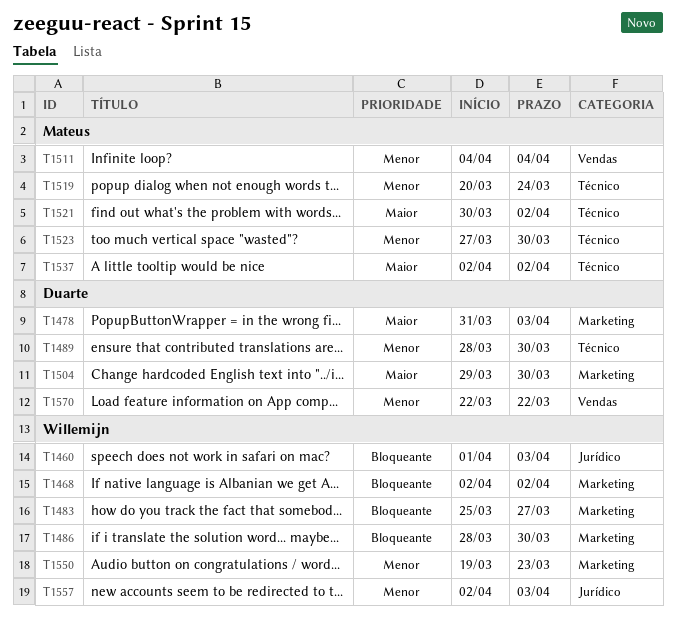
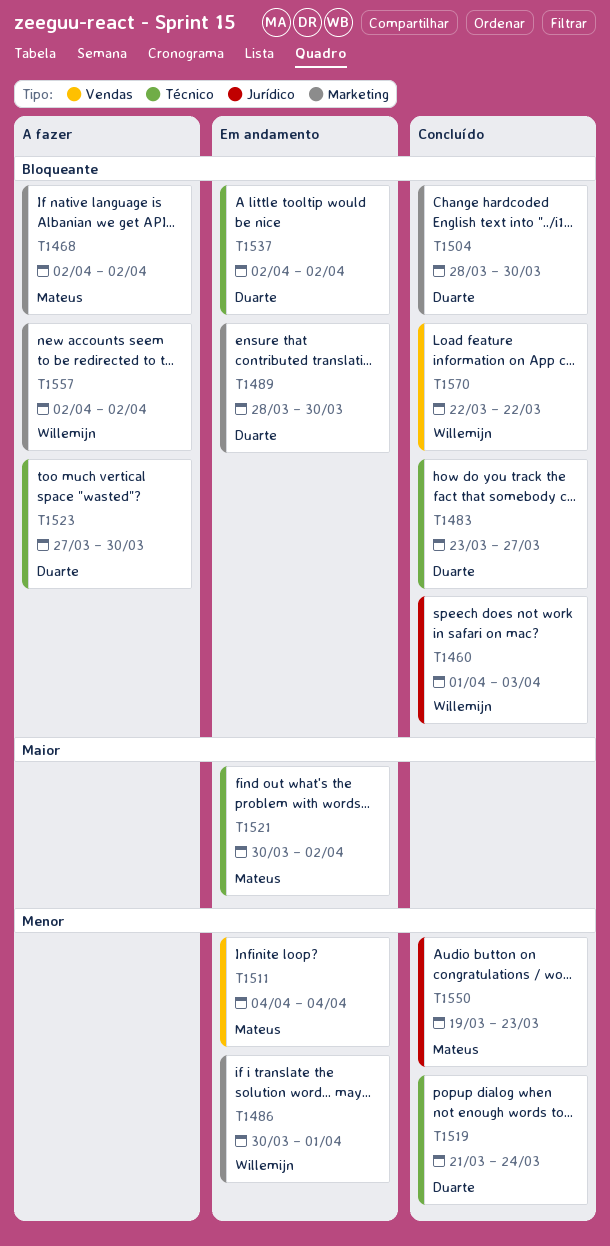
T1468, owner: Willemijn -> Mateus
T1478: present -> none
T1483, owner: Willemijn -> Duarte
T1483, label: Marketing -> Técnico
T1483, start: Mar 25 -> Mar 23
T1486, priority: Bloqueante -> Menor
T1486, start: Mar 28 -> Mar 30
T1486, due: Mar 30 -> Apr 1
T1489, priority: Menor -> Bloqueante
T1489, label: Técnico -> Marketing
T1504, priority: Maior -> Bloqueante
T1504, start: Mar 29 -> Mar 28
T1519, owner: Mateus -> Duarte
T1519, start: Mar 20 -> Mar 21
T1523, owner: Mateus -> Duarte
T1523, priority: Menor -> Bloqueante
T1537, owner: Mateus -> Duarte
T1537, priority: Maior -> Bloqueante
T1550, owner: Willemijn -> Mateus
T1550, label: Marketing -> Jurídico
T1557, priority: Menor -> Bloqueante
T1557, label: Jurídico -> Marketing
T1557, due: Apr 3 -> Apr 2
T1570, owner: Duarte -> Willemijn
T1570, priority: Menor -> Bloqueante

